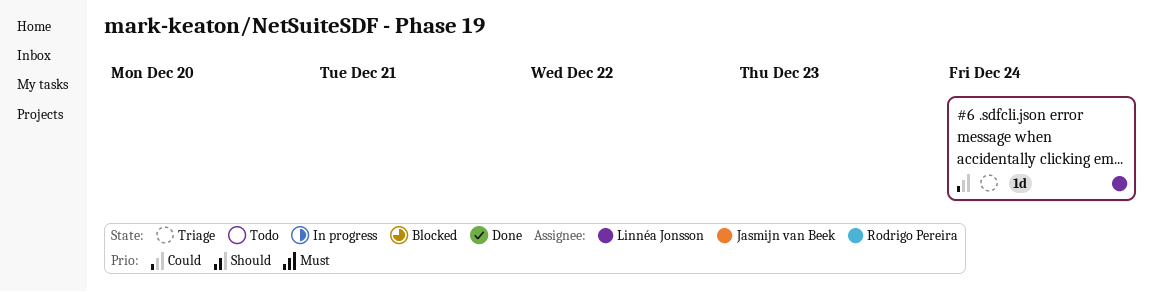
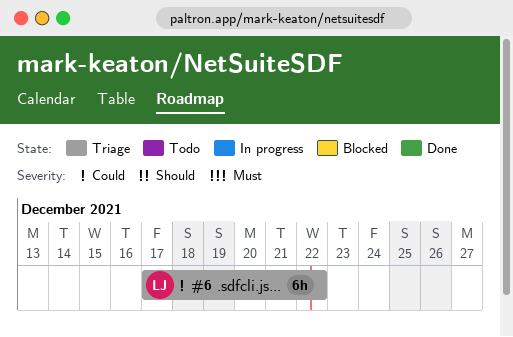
#6, estimate: 1d -> 6h
#6, due: Dec 24 -> Dec 22

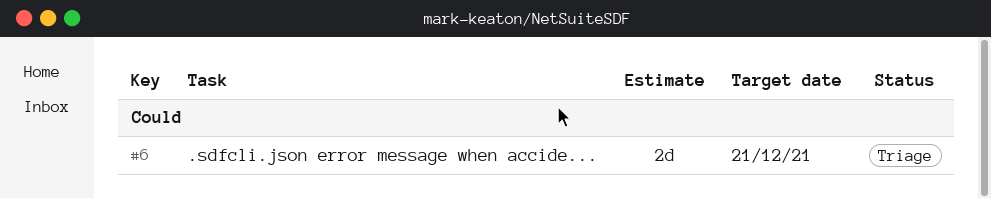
#6, estimate: 6h -> 2d
#6, due: Dec 22 -> Dec 21

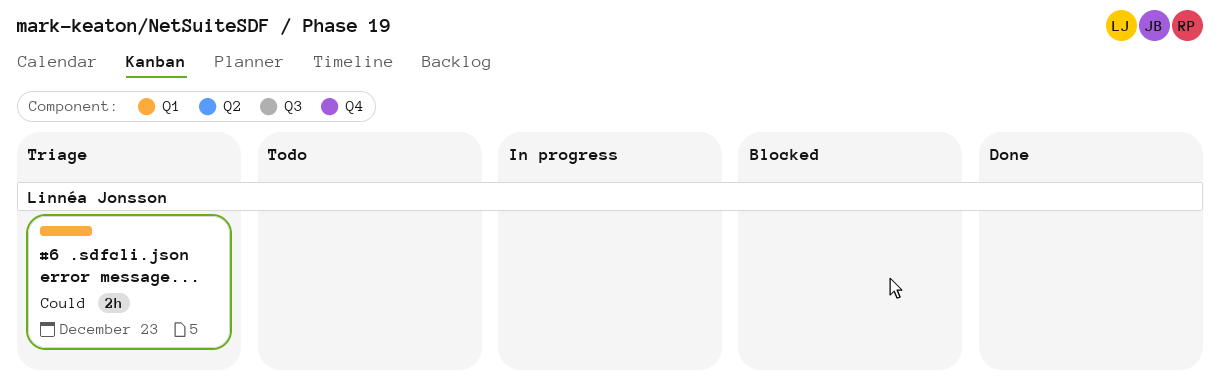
#6, estimate: 2d -> 2h
#6, due: Dec 21 -> Dec 23

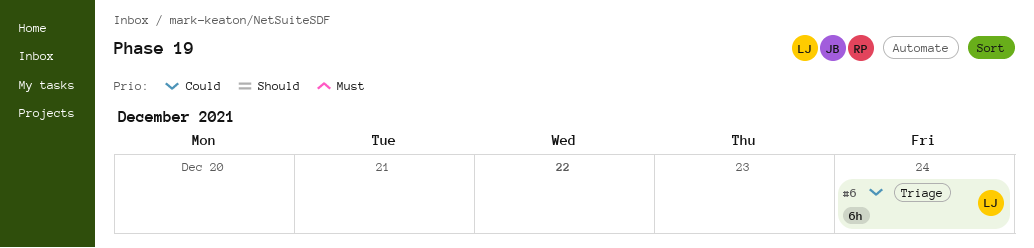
#6, estimate: 2h -> 6h
#6, due: Dec 23 -> Dec 24

